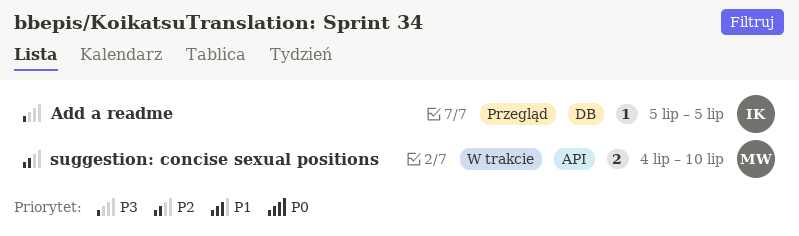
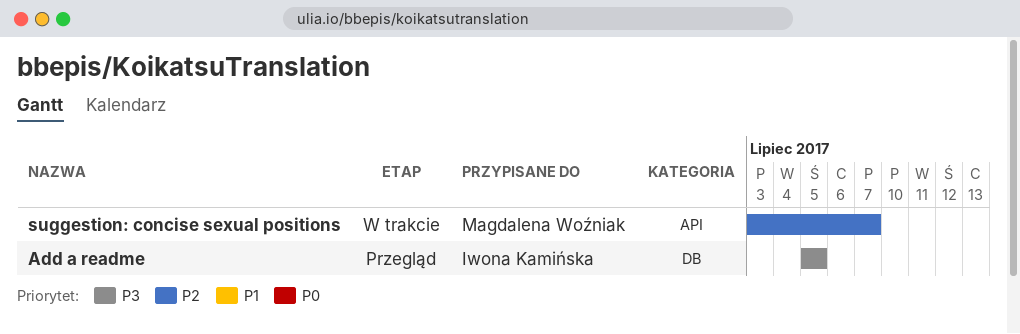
suggestion: concise sexual positions, start: Jul 4 -> Jul 3
suggestion: concise sexual positions, due: Jul 10 -> Jul 7

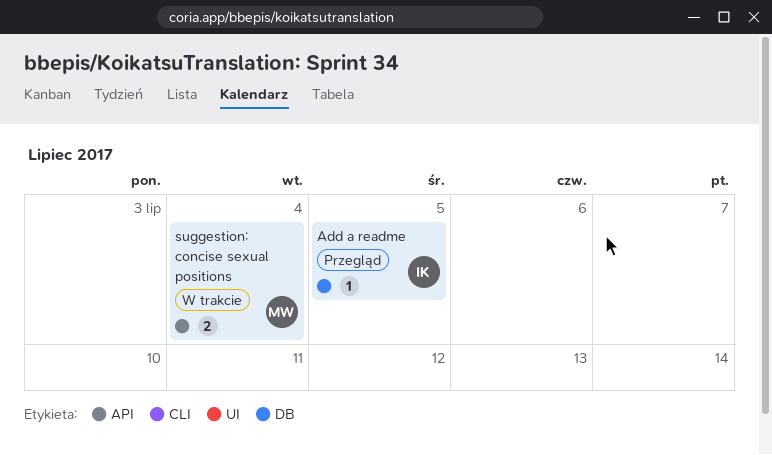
suggestion: concise sexual positions, due: Jul 7 -> Jul 4

